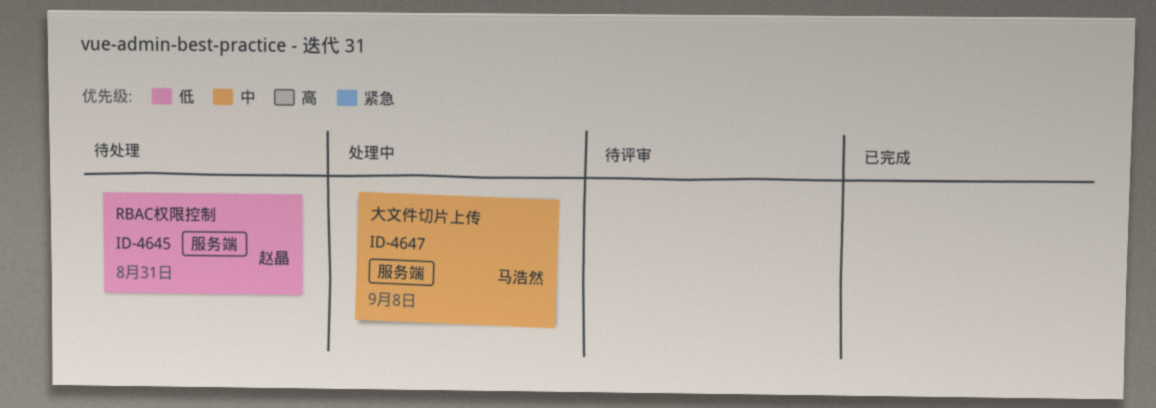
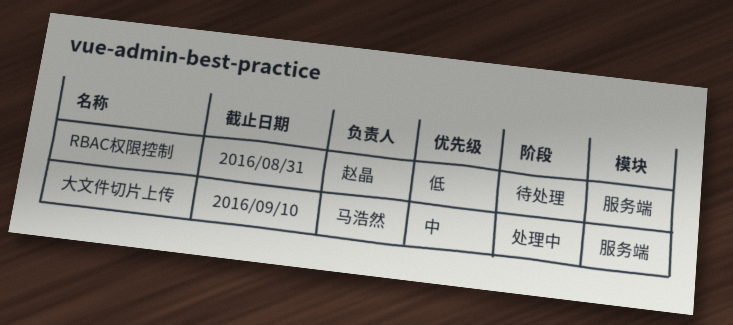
大文件切片上传, due: Sep 8 -> Sep 10

